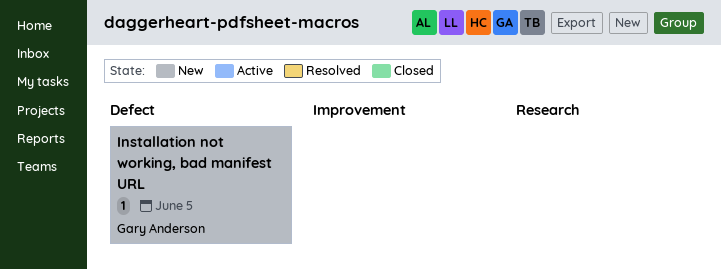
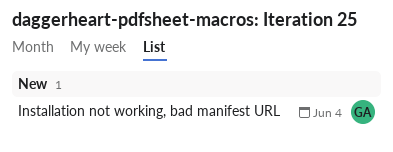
Installation not working, bad manifest URL, due: Jun 5 -> Jun 4

